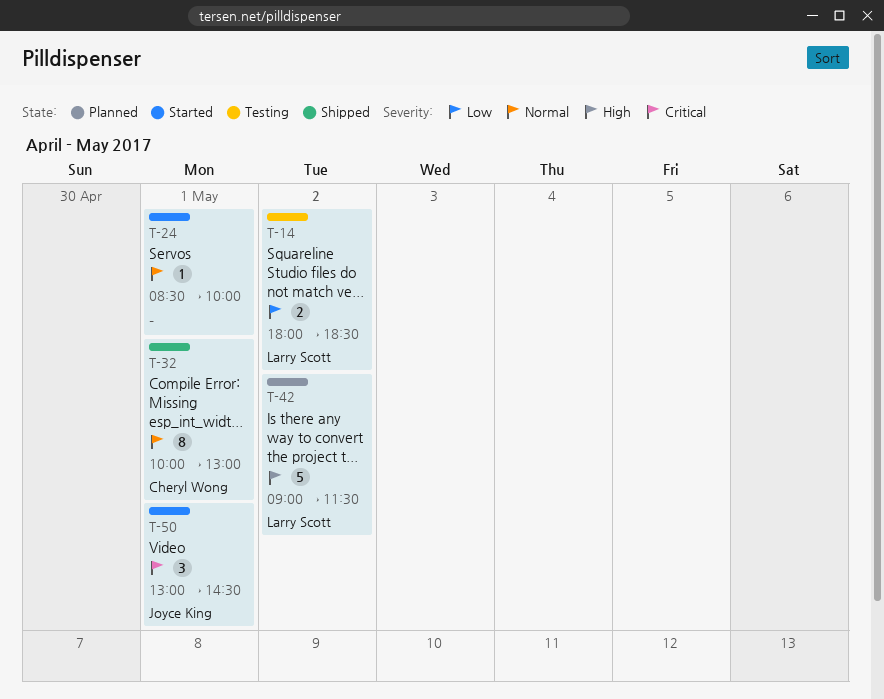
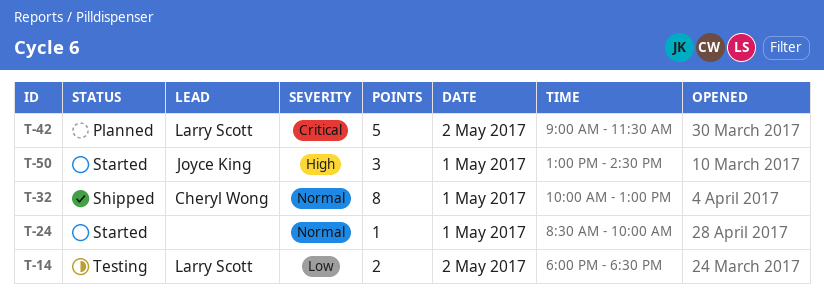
T-42, priority: High -> Critical
T-50, priority: Critical -> High

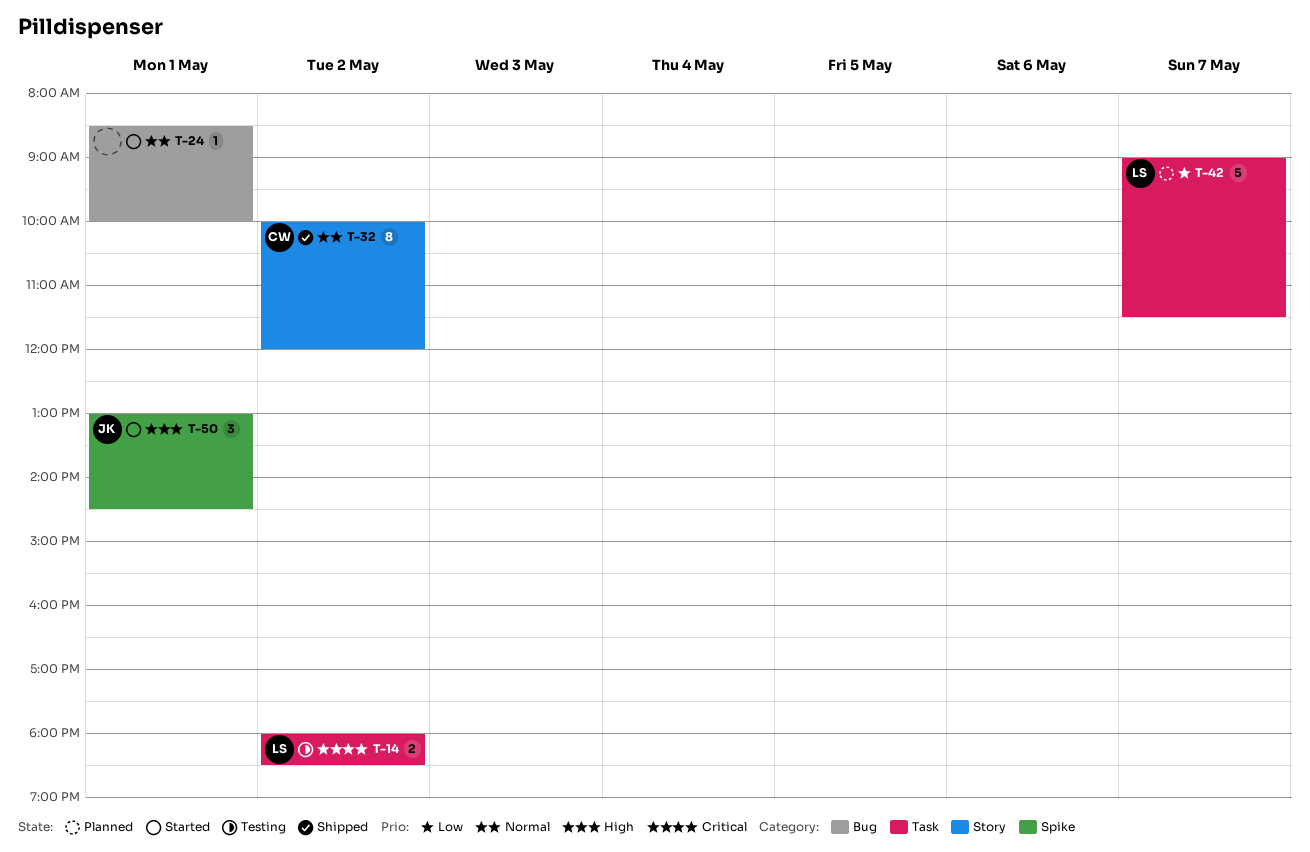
T-14, priority: Low -> Critical
T-32, day: May 1 -> May 2
T-32, ends: 13:00 -> 12:00
T-42, priority: Critical -> Low
T-42, day: May 2 -> May 7

